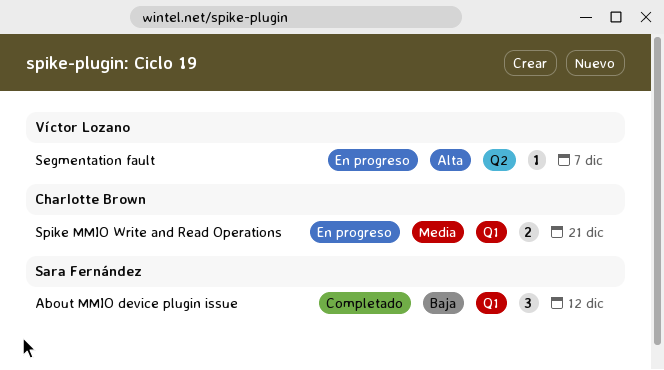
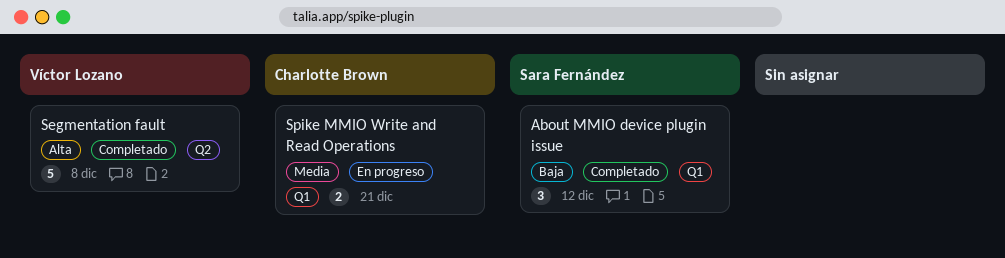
Segmentation fault, status: En progreso -> Completado
Segmentation fault, estimate: 1 -> 5
Segmentation fault, due: Dec 7 -> Dec 8

